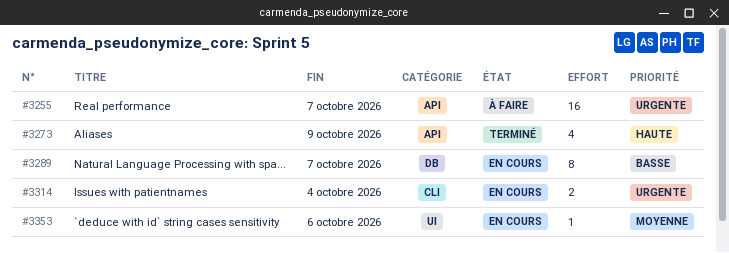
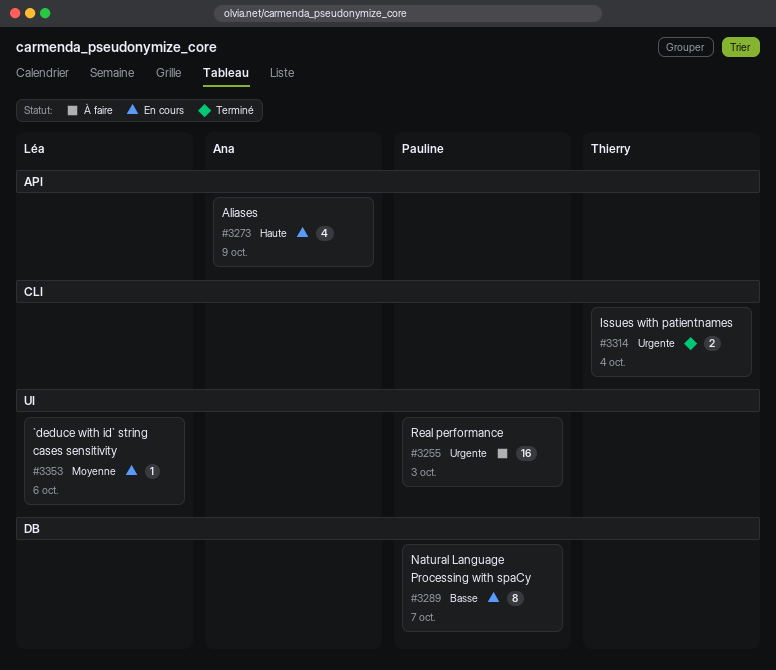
#3255, label: API -> UI
#3255, due: Oct 7 -> Oct 3
#3273, status: Terminé -> En cours
#3314, status: En cours -> Terminé

